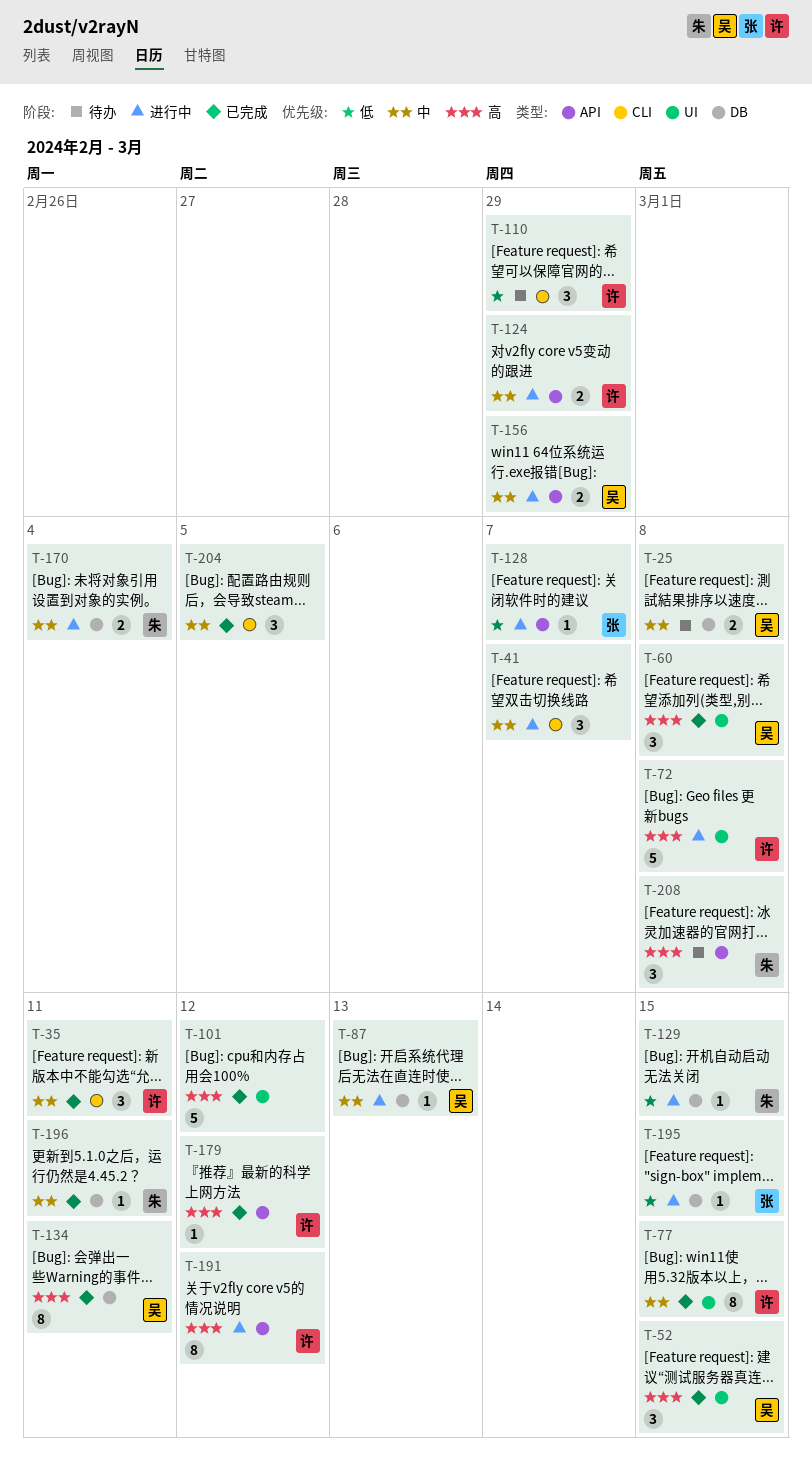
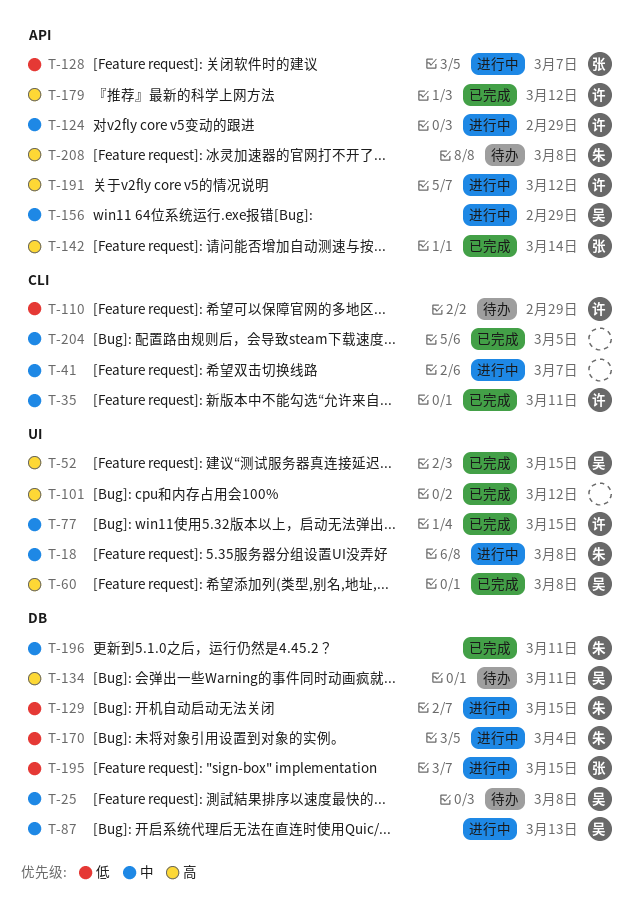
T-18: none -> present
T-72: present -> none
T-134, status: 已完成 -> 待办
T-142: none -> present
T-170, priority: 中 -> 低

